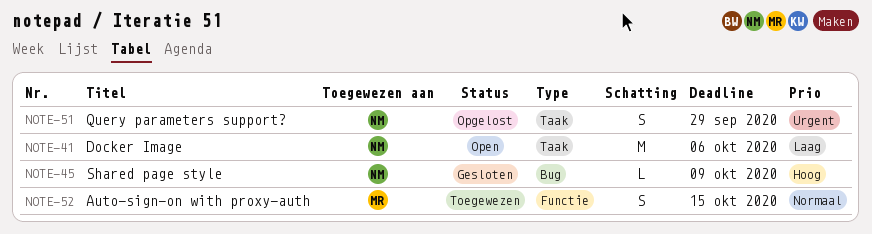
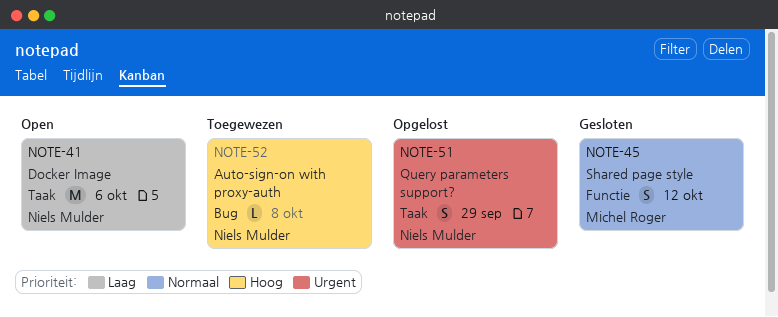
NOTE-45, owner: Niels Mulder -> Michel Roger
NOTE-45, priority: Hoog -> Normaal
NOTE-45, label: Bug -> Functie
NOTE-45, estimate: L -> S
NOTE-45, due: Oct 9 -> Oct 12
NOTE-52, owner: Michel Roger -> Niels Mulder
NOTE-52, priority: Normaal -> Hoog
NOTE-52, label: Functie -> Bug
NOTE-52, estimate: S -> L
NOTE-52, due: Oct 15 -> Oct 8

